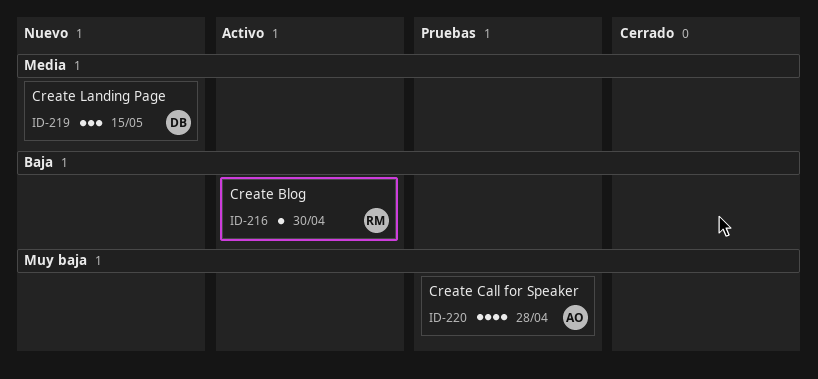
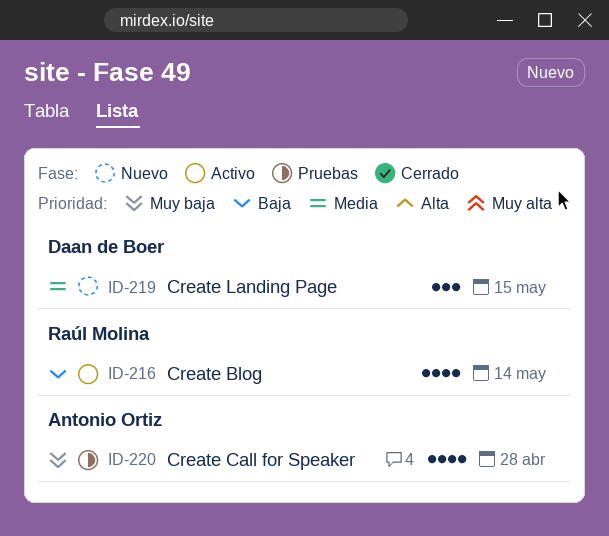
ID-216, estimate: 1 -> 4
ID-216, due: Apr 30 -> May 14

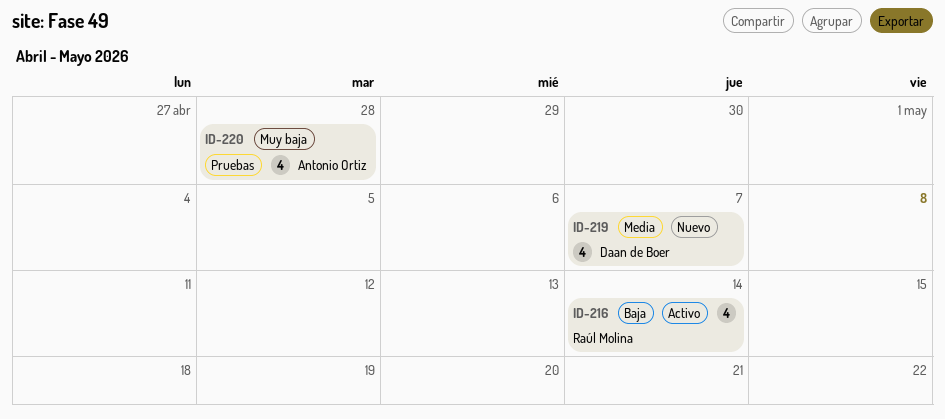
ID-219, estimate: 3 -> 4
ID-219, due: May 15 -> May 7

